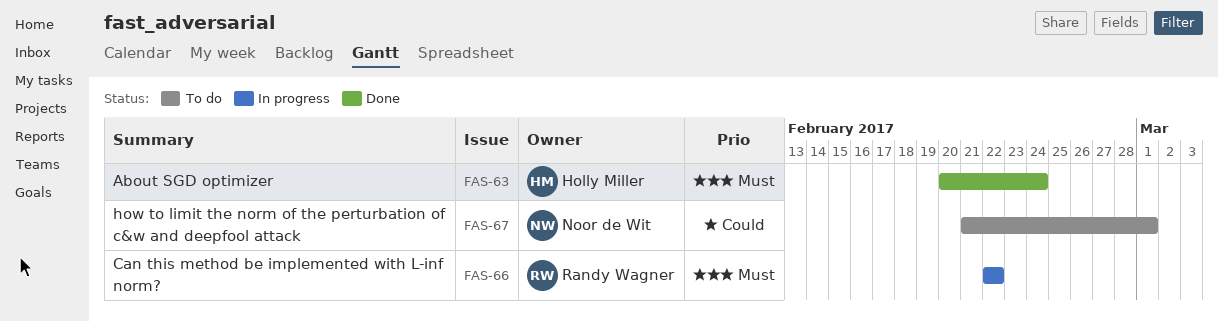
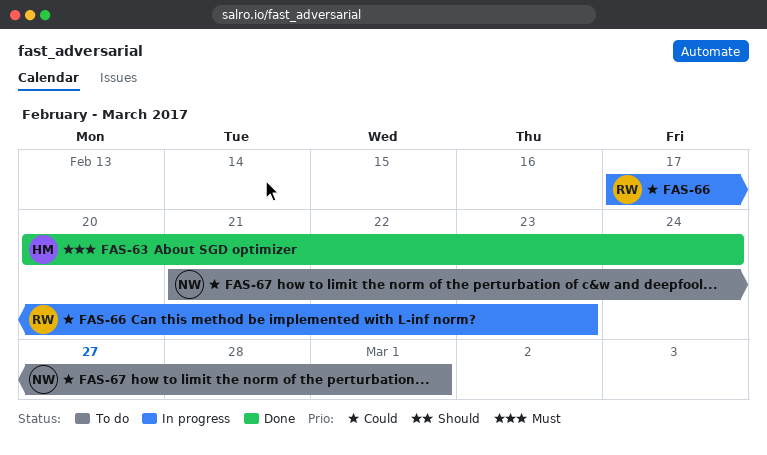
FAS-66, priority: Must -> Could
FAS-66, start: Feb 22 -> Feb 17
FAS-66, due: Feb 22 -> Feb 23

